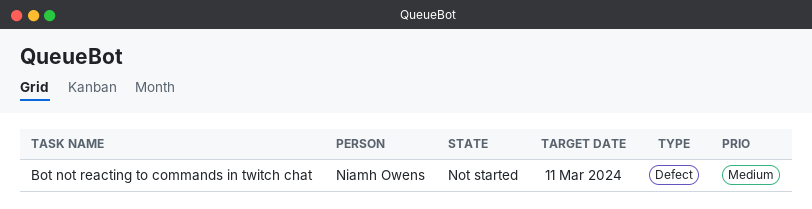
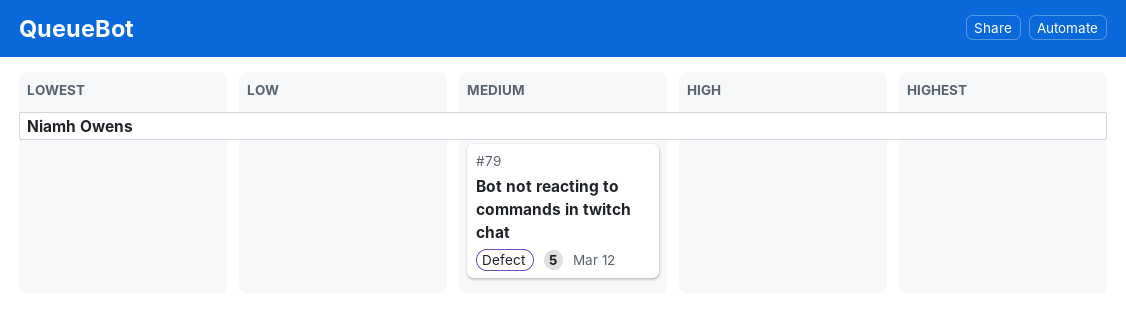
Bot not reacting to commands in twitch chat, due: Mar 11 -> Mar 12

